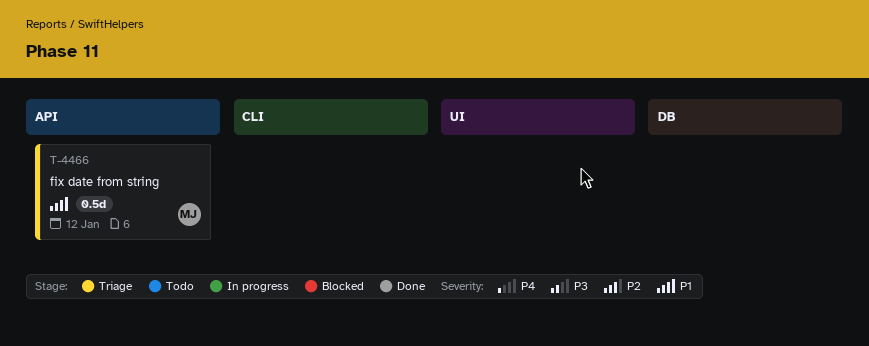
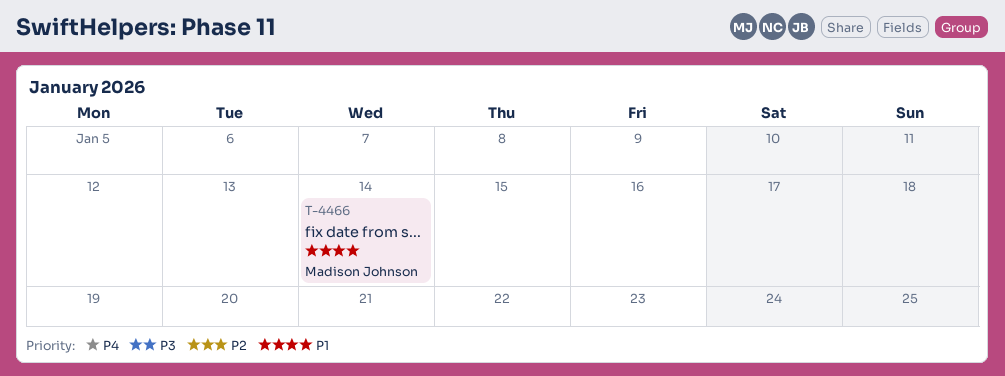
T-4466, due: Jan 12 -> Jan 14

